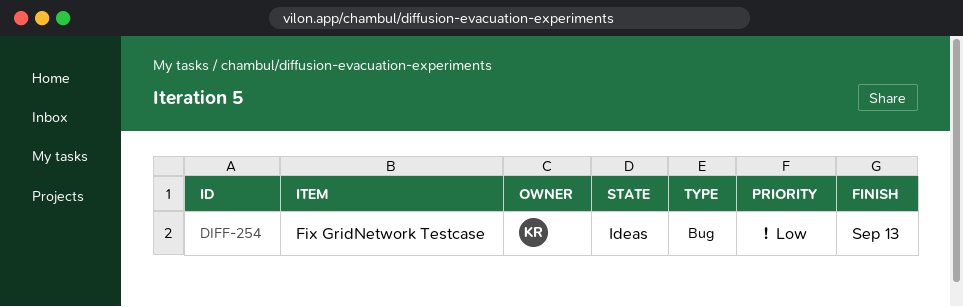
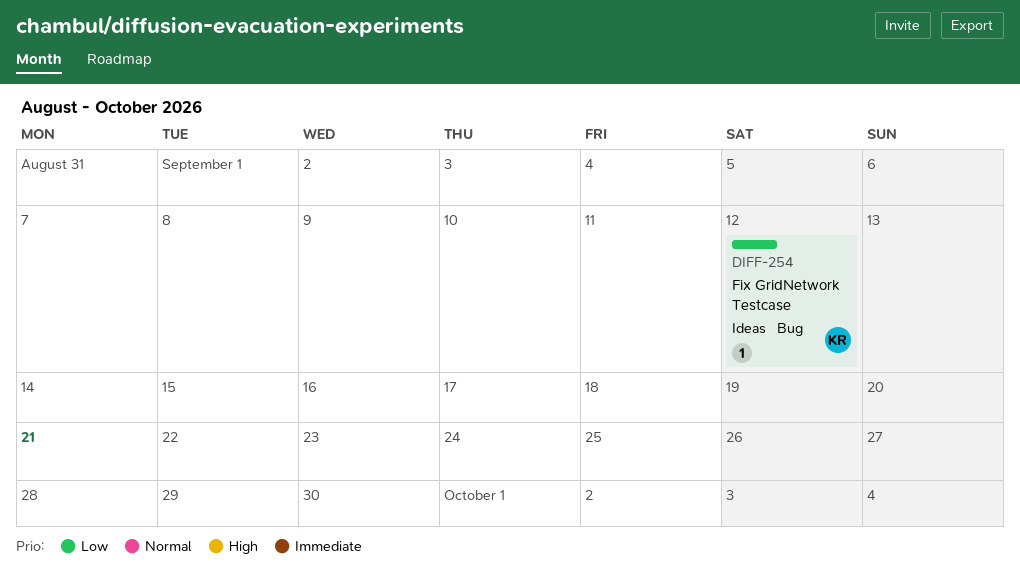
DIFF-254, due: Sep 13 -> Sep 12

